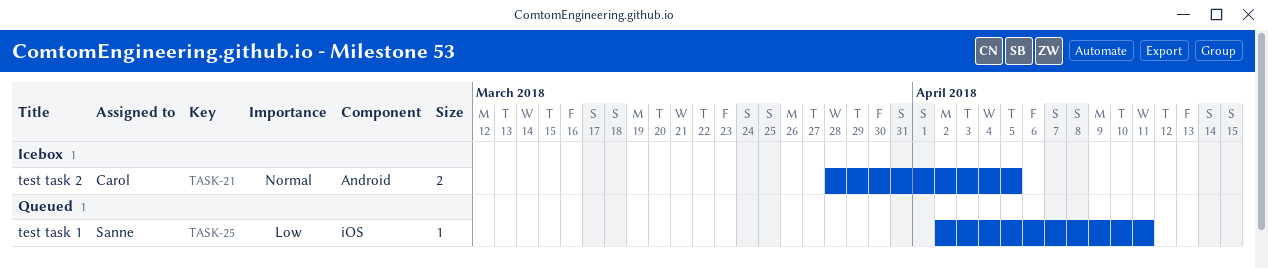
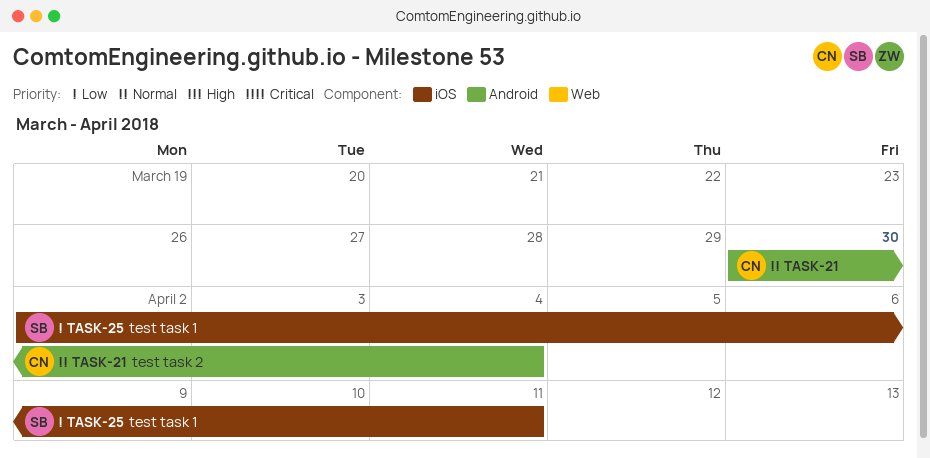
TASK-21, start: Mar 28 -> Mar 30
TASK-21, due: Apr 5 -> Apr 4

